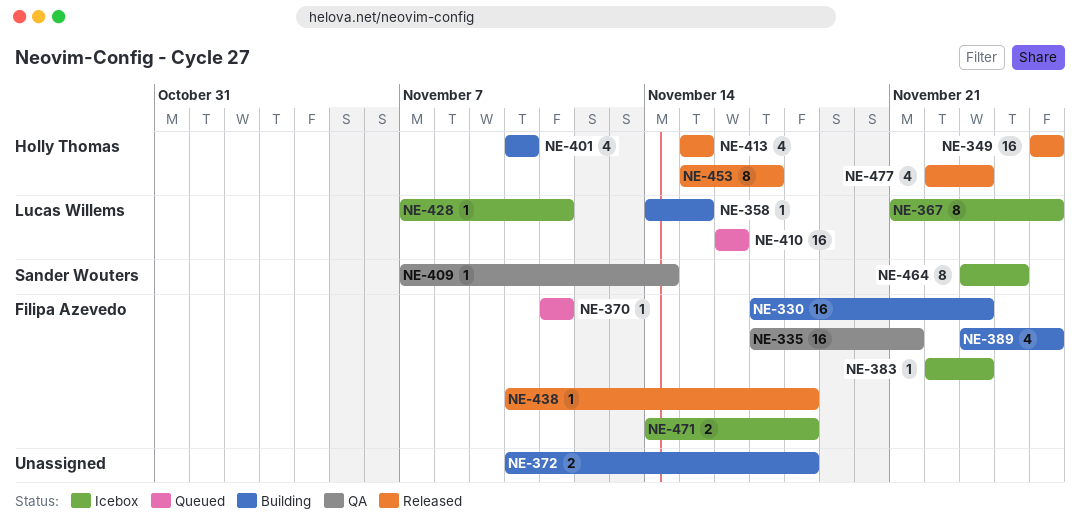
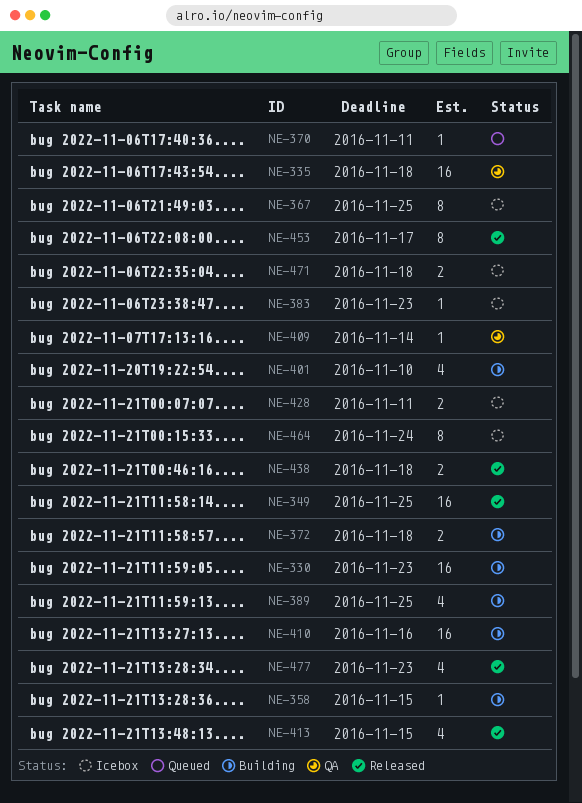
NE-335, due: Nov 21 -> Nov 18
NE-410, status: Queued -> Building
NE-428, estimate: 1 -> 2
NE-438, estimate: 1 -> 2

